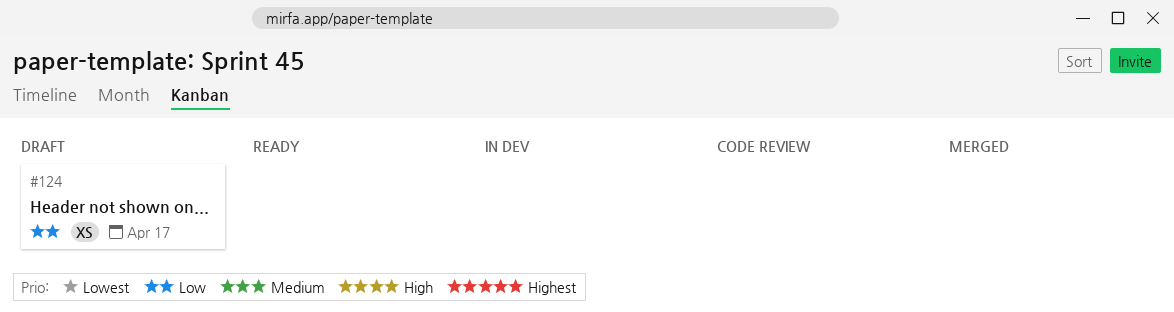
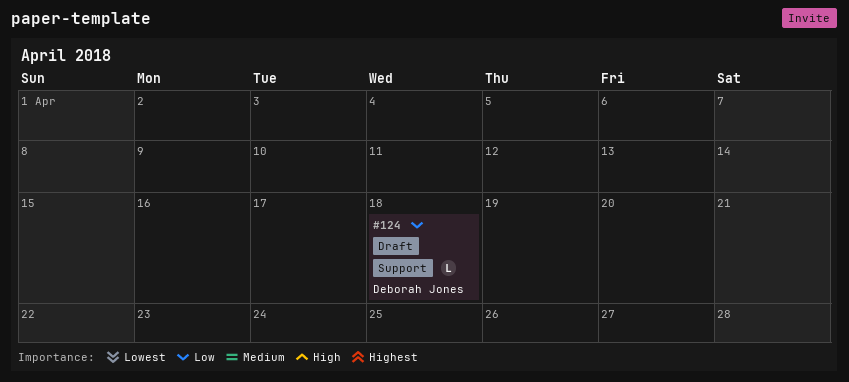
#124, estimate: XS -> L
#124, due: Apr 17 -> Apr 18

